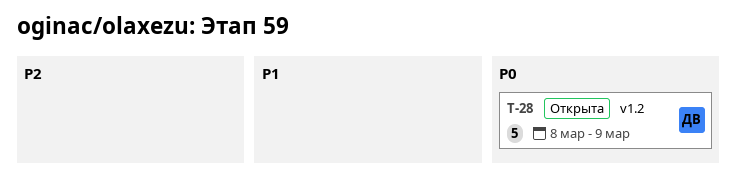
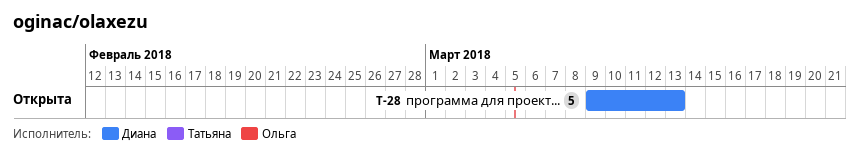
T-28, start: Mar 8 -> Mar 9
T-28, due: Mar 9 -> Mar 13

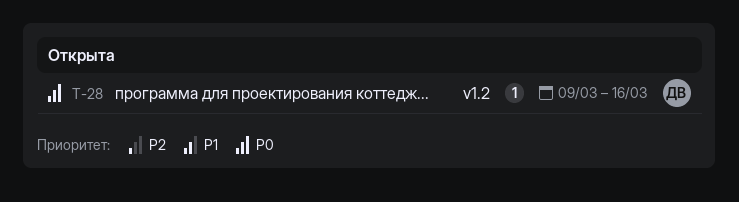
T-28, estimate: 5 -> 1
T-28, due: Mar 13 -> Mar 16

